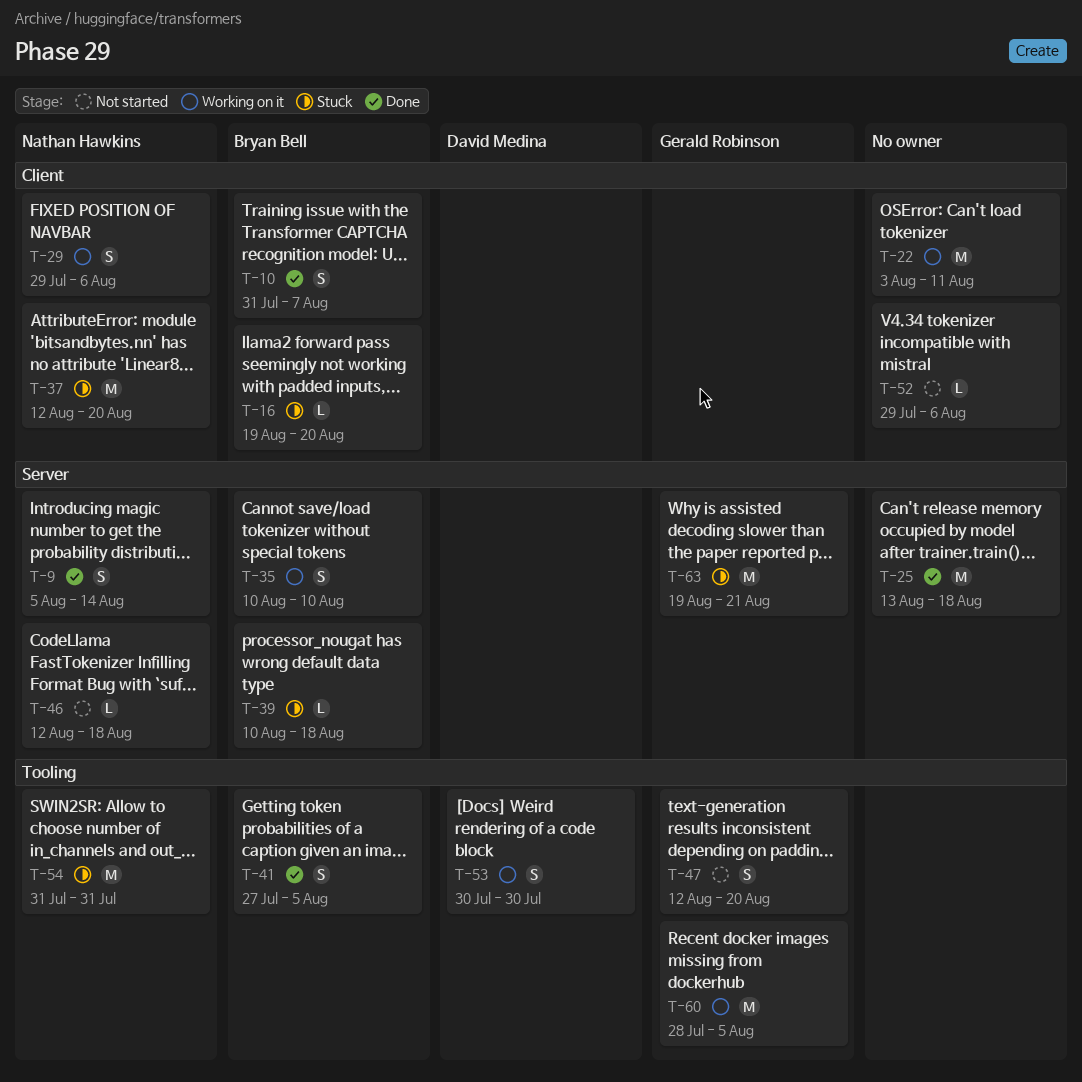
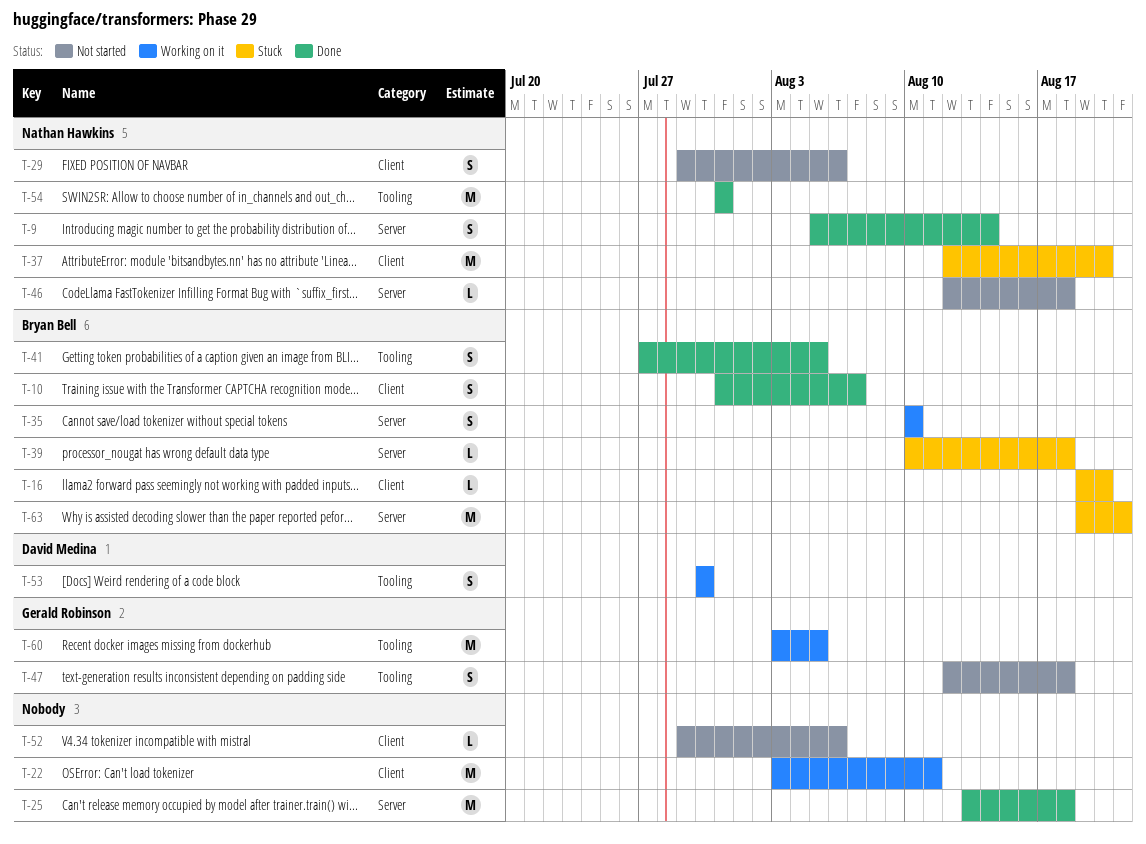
T-29, status: Working on it -> Not started
T-47, due: Aug 20 -> Aug 18
T-54, status: Stuck -> Done
T-60, start: Jul 28 -> Aug 3
T-63, owner: Gerald Robinson -> Bryan Bell

